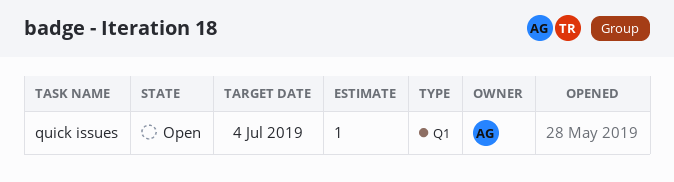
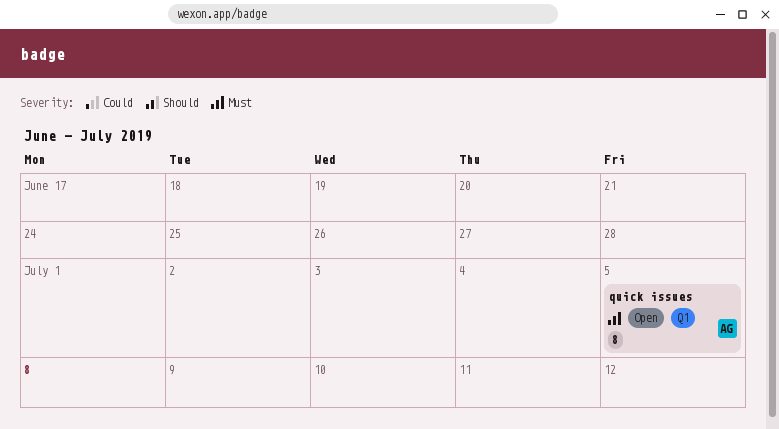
quick issues, estimate: 1 -> 8
quick issues, due: Jul 4 -> Jul 5

